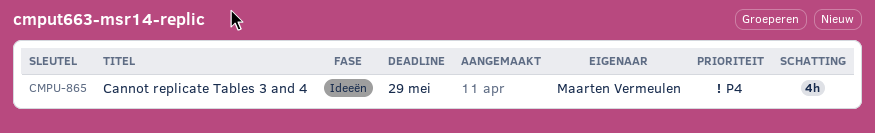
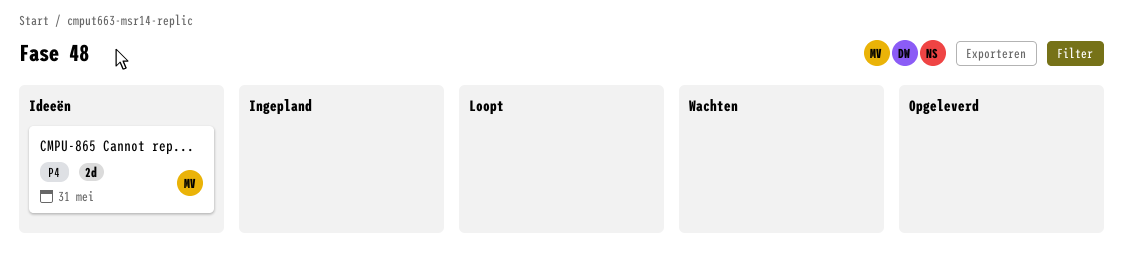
CMPU-865, estimate: 4h -> 2d
CMPU-865, due: May 29 -> May 31

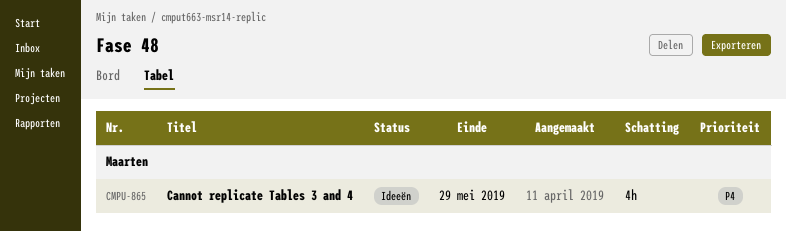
CMPU-865, estimate: 2d -> 4h
CMPU-865, due: May 31 -> May 29

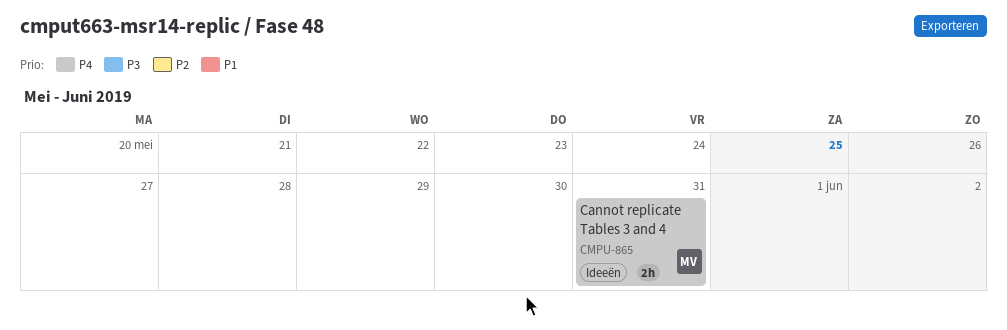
CMPU-865, estimate: 4h -> 2h
CMPU-865, due: May 29 -> May 31

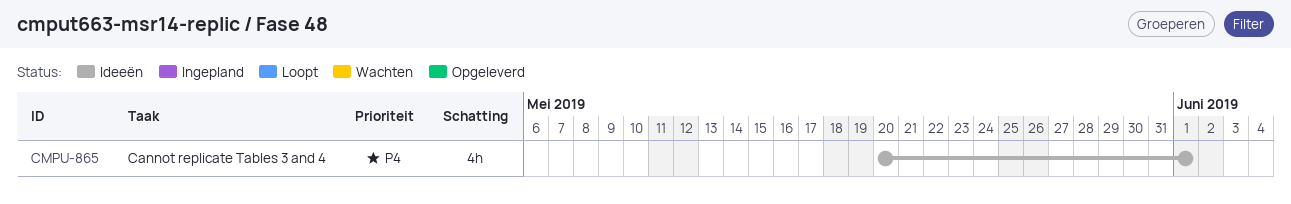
CMPU-865, estimate: 2h -> 4h
CMPU-865, due: May 31 -> Jun 1

